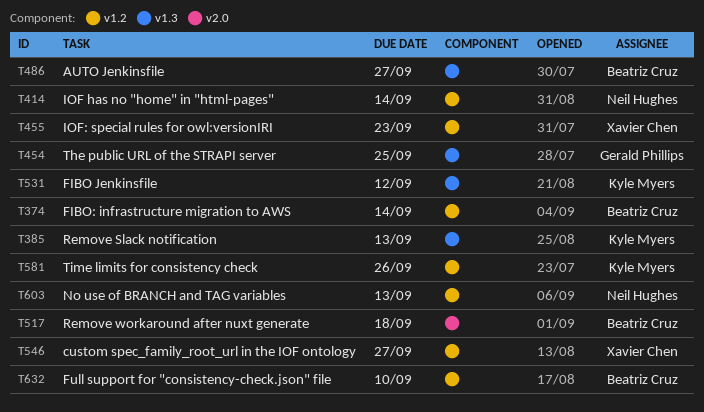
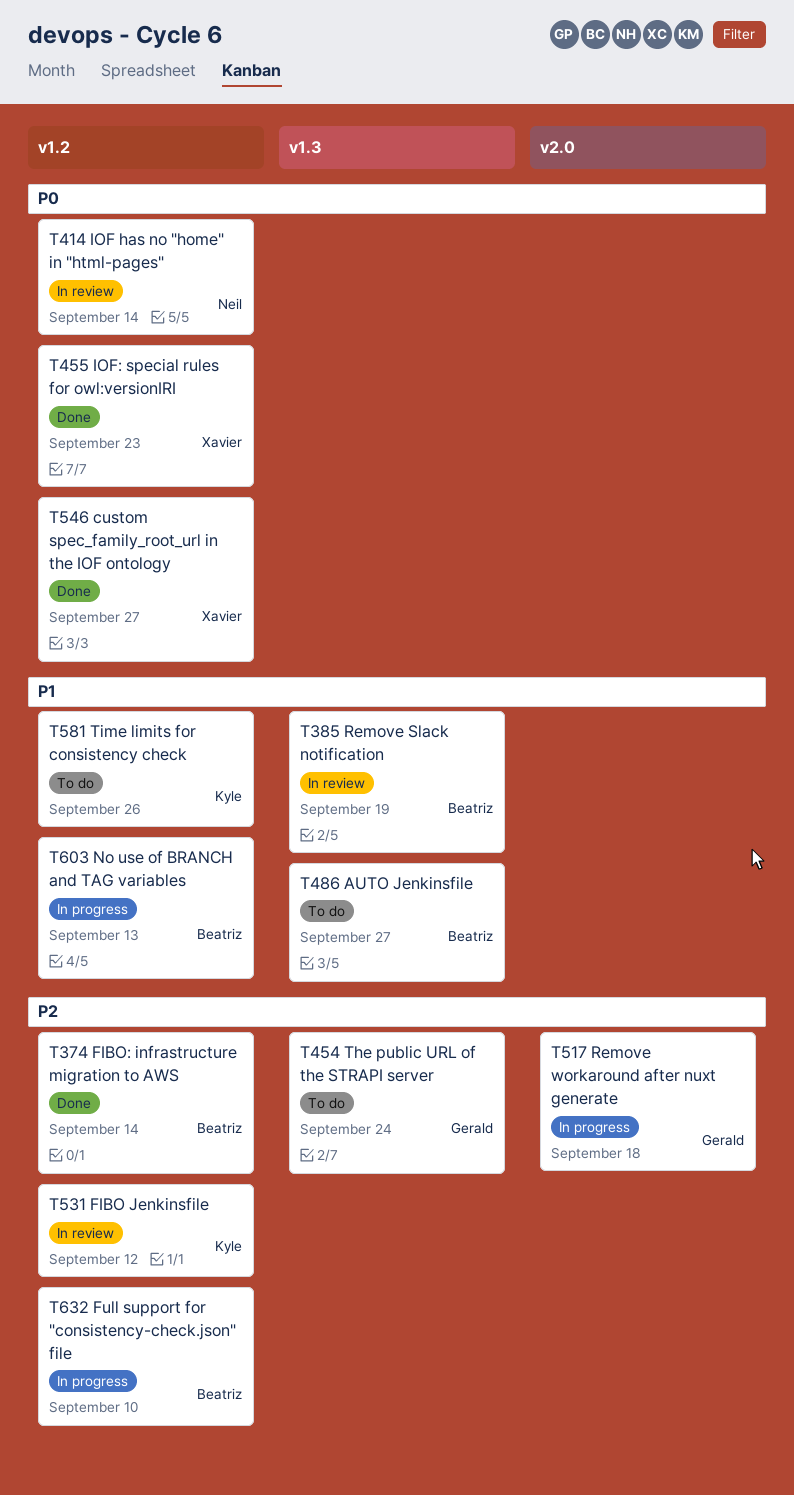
T385, owner: Kyle Myers -> Beatriz Cruz
T385, due: Sep 13 -> Sep 19
T454, due: Sep 25 -> Sep 24
T517, owner: Beatriz Cruz -> Gerald Phillips
T531, label: v1.3 -> v1.2
T603, owner: Neil Hughes -> Beatriz Cruz

